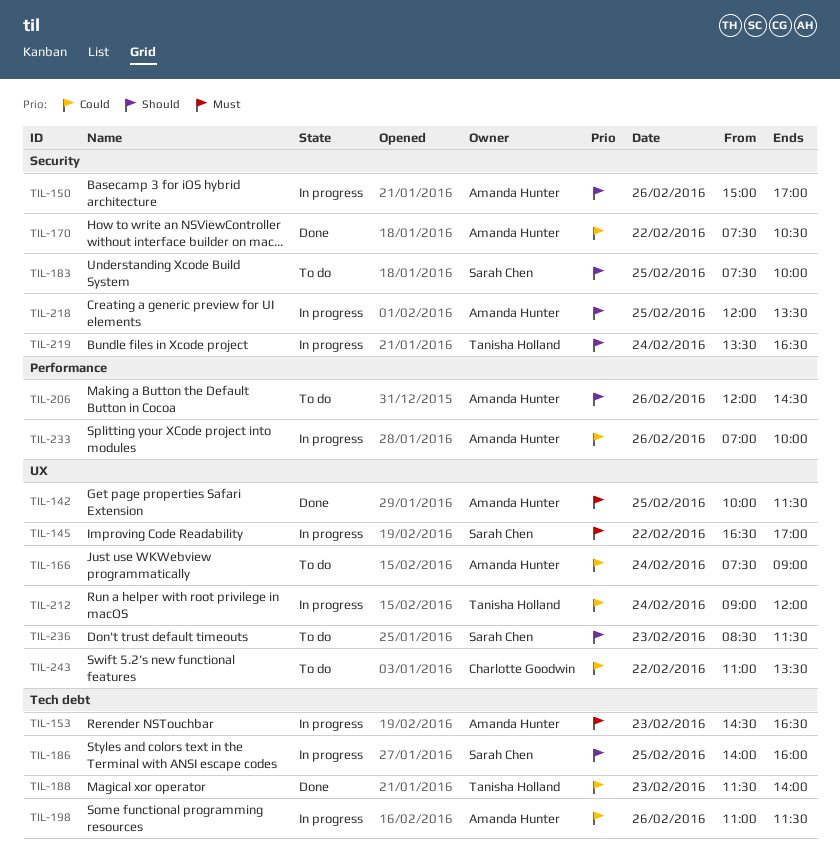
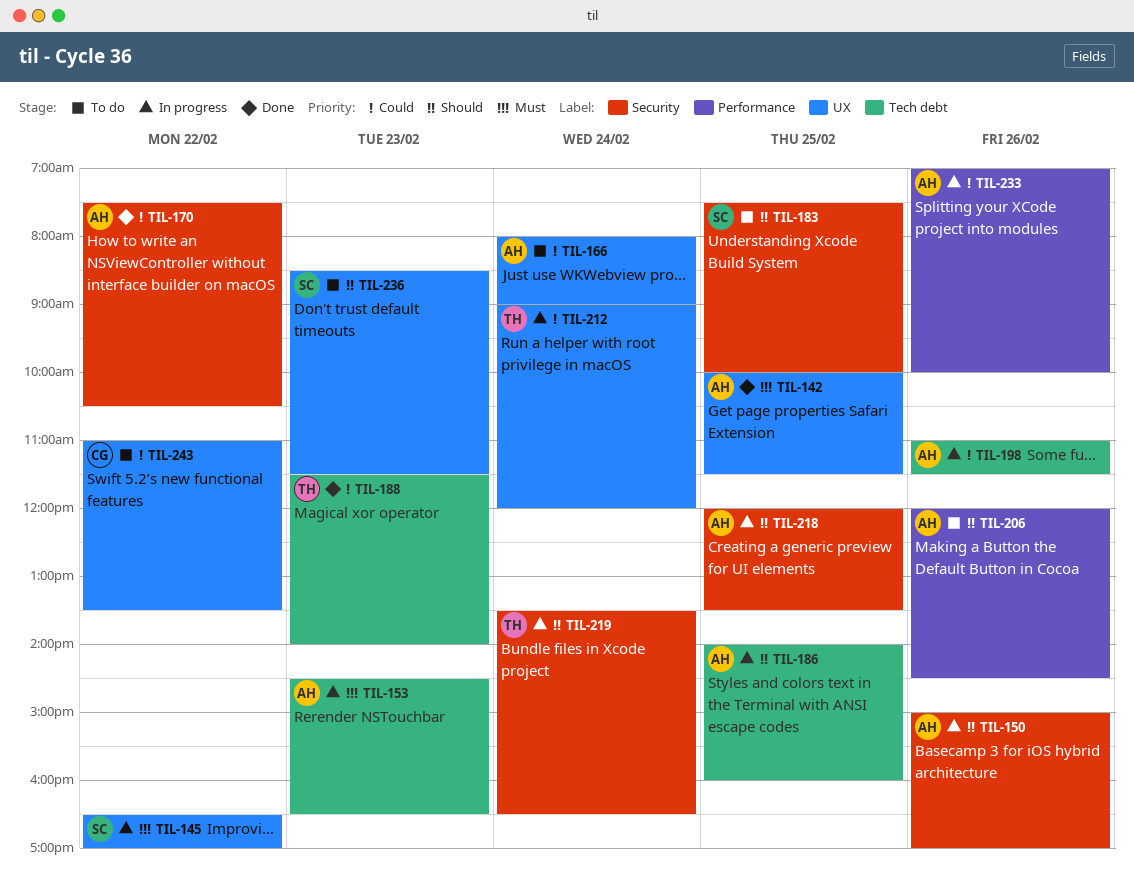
TIL-166, begins: 07:30 -> 08:00
TIL-186, owner: Sarah Chen -> Amanda Hunter

